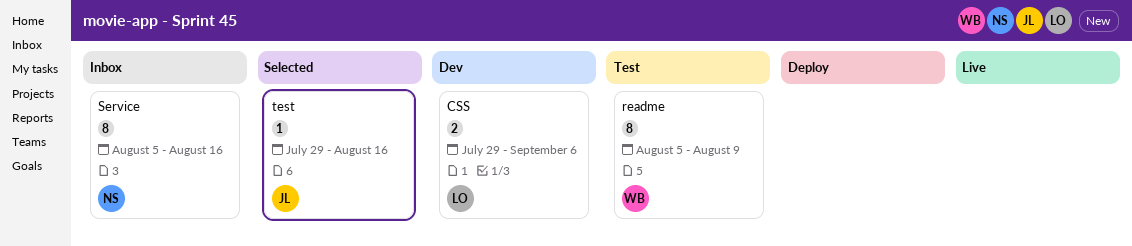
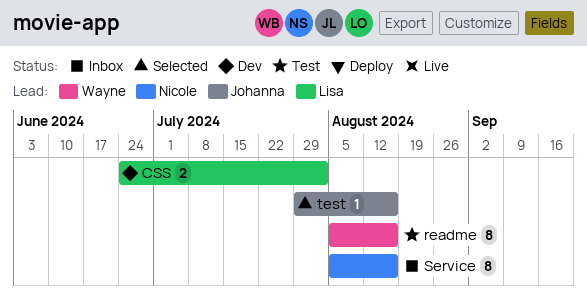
CSS, start: Jul 29 -> Jun 24
CSS, due: Sep 6 -> Aug 2
readme, due: Aug 9 -> Aug 16

